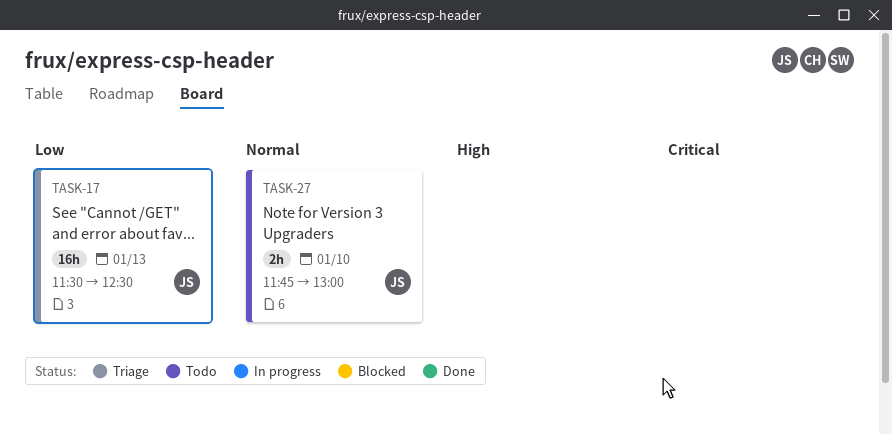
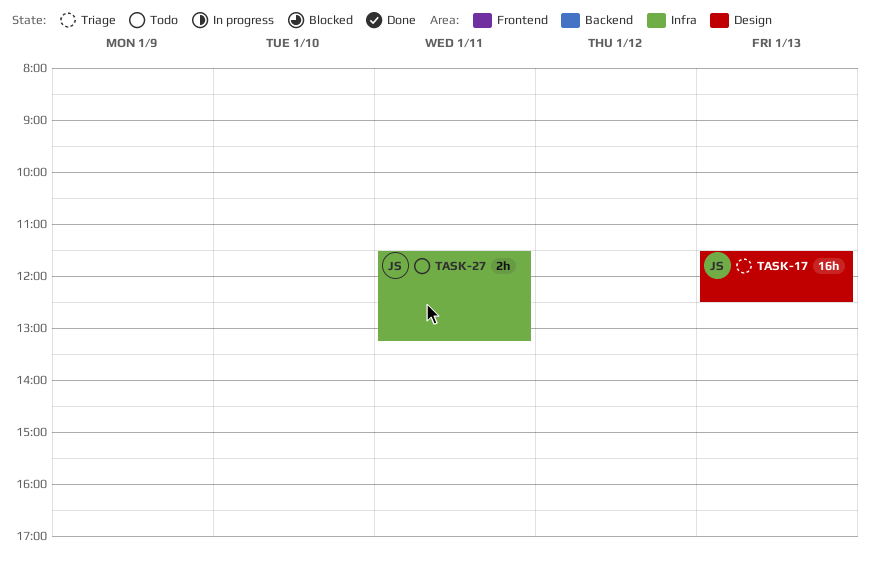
TASK-27, day: Jan 10 -> Jan 11
TASK-27, begins: 11:45 -> 11:30
TASK-27, ends: 13:00 -> 13:15

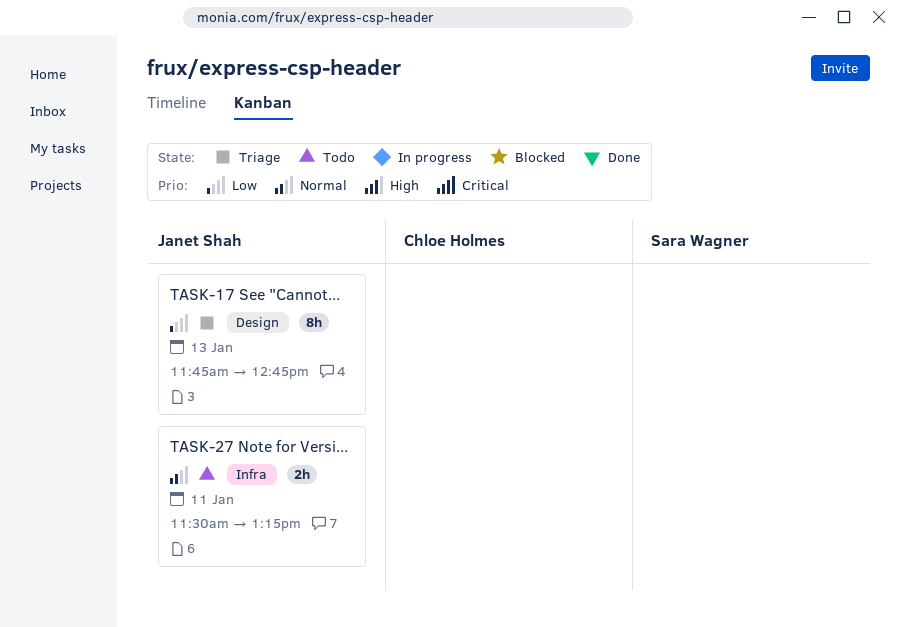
TASK-17, estimate: 16h -> 8h
TASK-17, begins: 11:30 -> 11:45
TASK-17, ends: 12:30 -> 12:45

